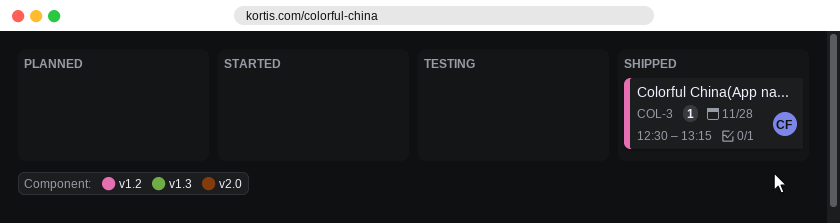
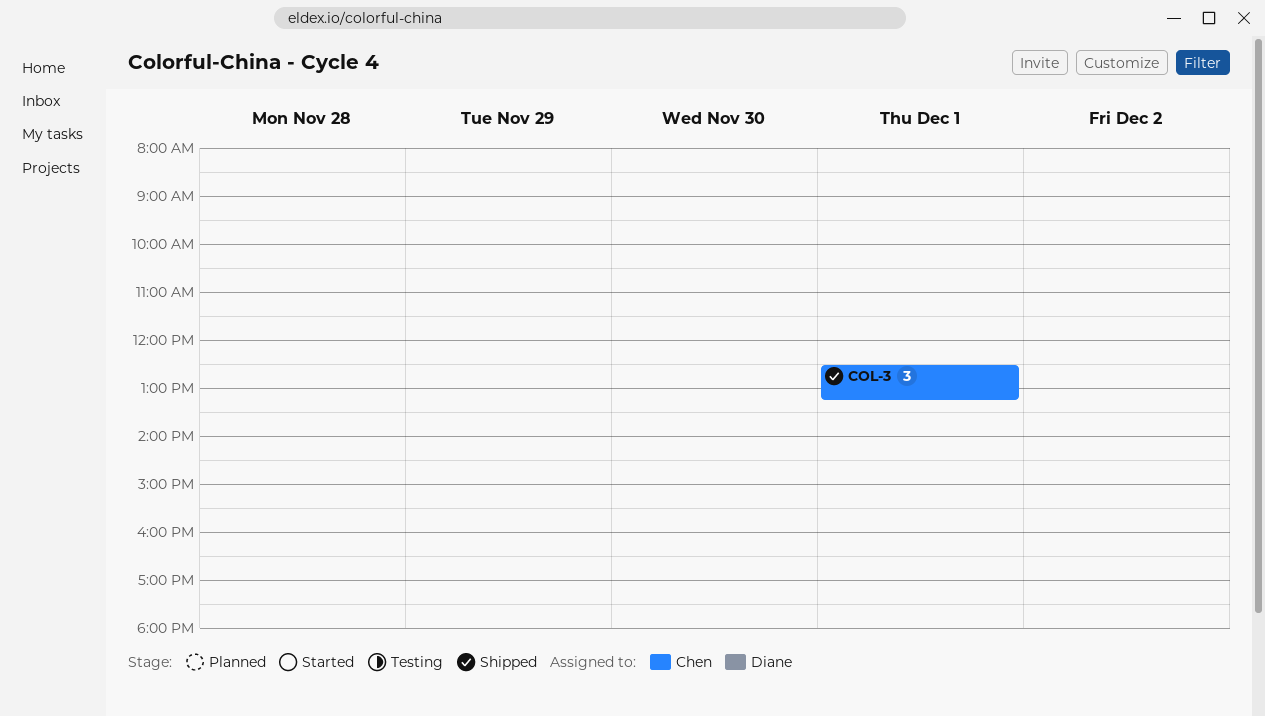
COL-3, estimate: 1 -> 3
COL-3, day: Nov 28 -> Dec 1

